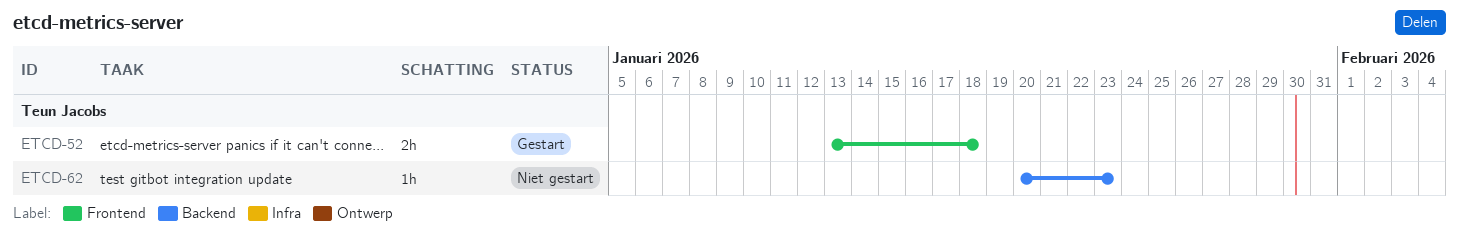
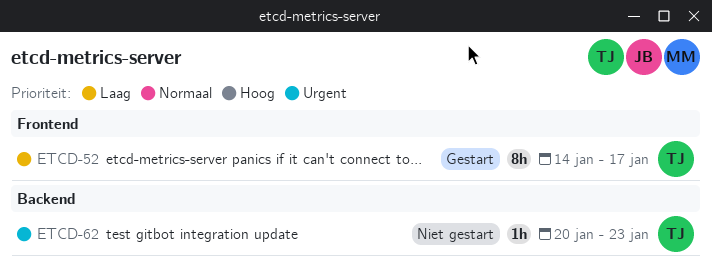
ETCD-52, estimate: 2h -> 8h
ETCD-52, start: Jan 13 -> Jan 14
ETCD-52, due: Jan 18 -> Jan 17

